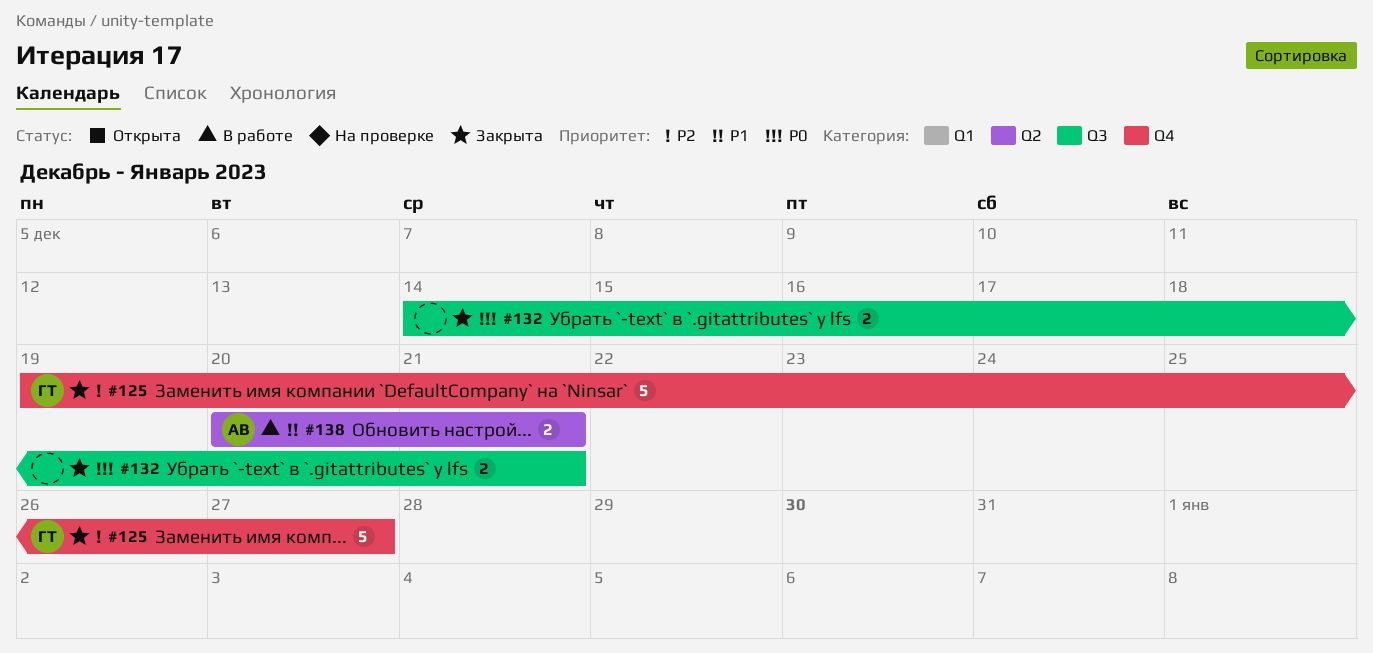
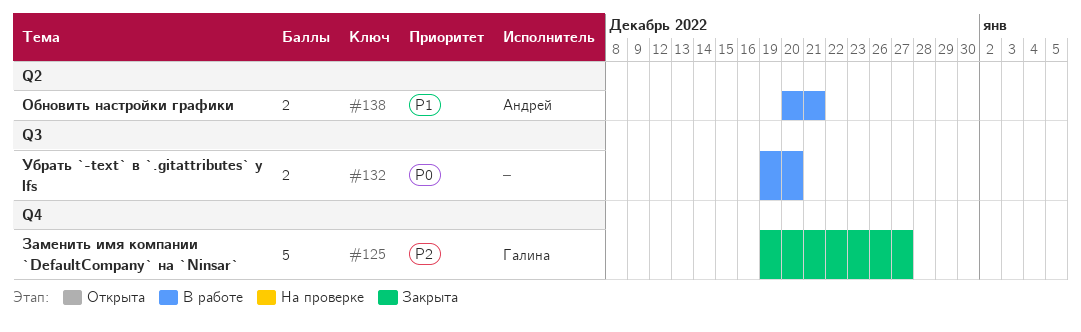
#132, status: Закрыта -> В работе
#132, start: Dec 14 -> Dec 19
#132, due: Dec 21 -> Dec 20

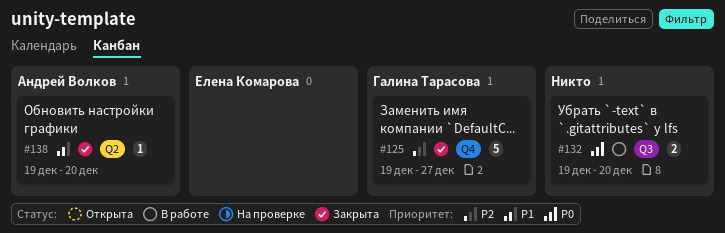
#138, status: В работе -> Закрыта
#138, estimate: 2 -> 1
#138, start: Dec 20 -> Dec 19
#138, due: Dec 21 -> Dec 20

